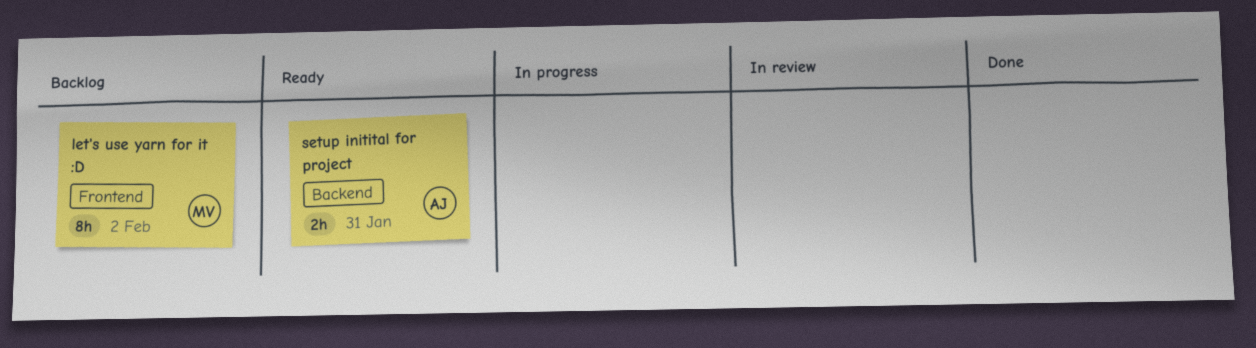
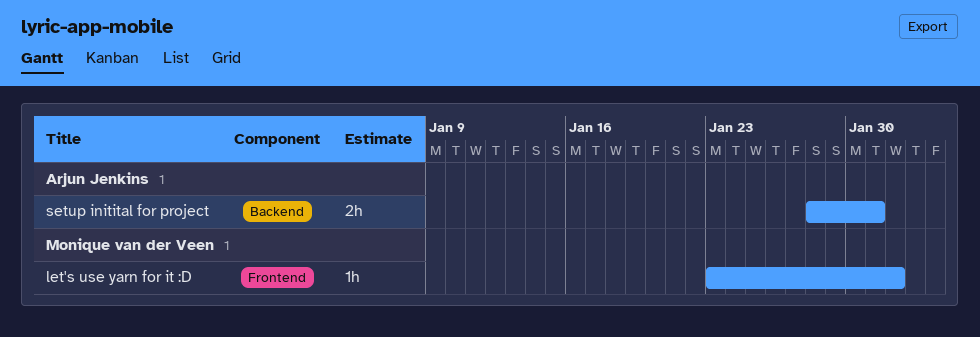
let's use yarn for it :D, estimate: 8h -> 1h
let's use yarn for it :D, due: Feb 2 -> Feb 1

